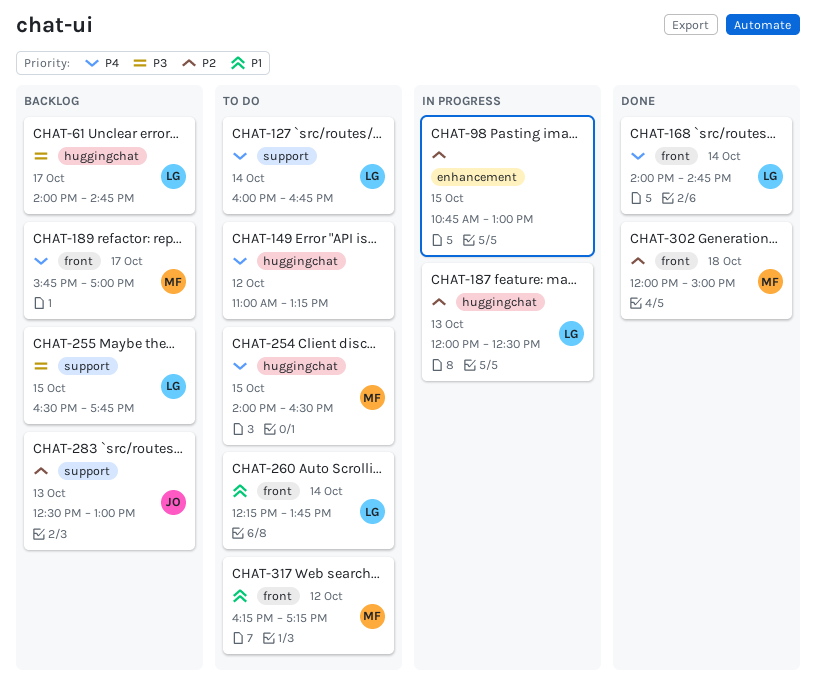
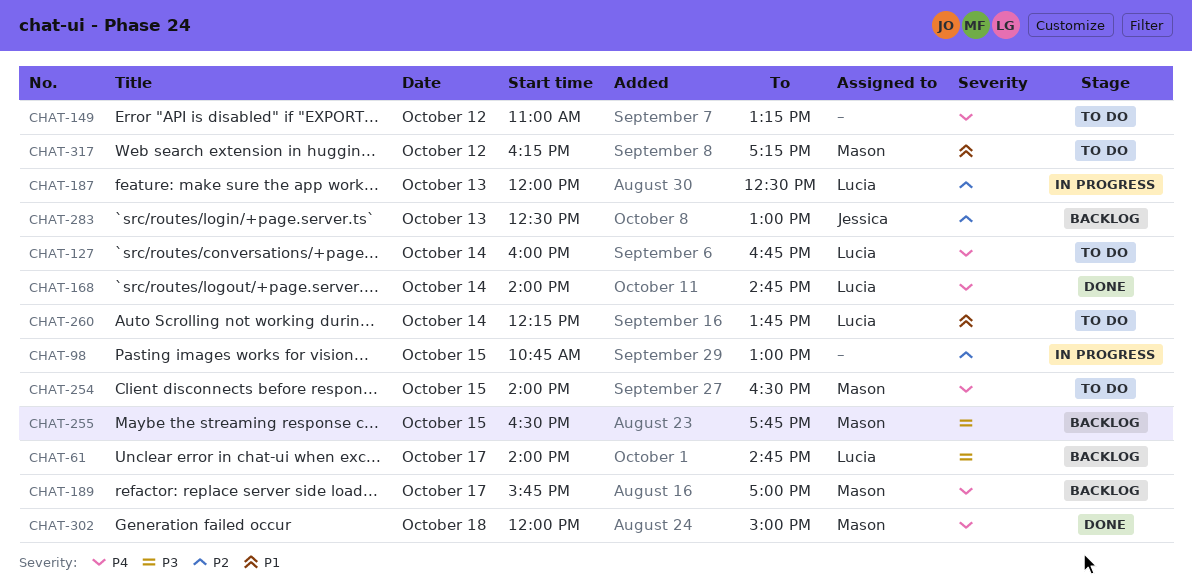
CHAT-255, owner: Lucia -> Mason
CHAT-302, priority: P2 -> P4

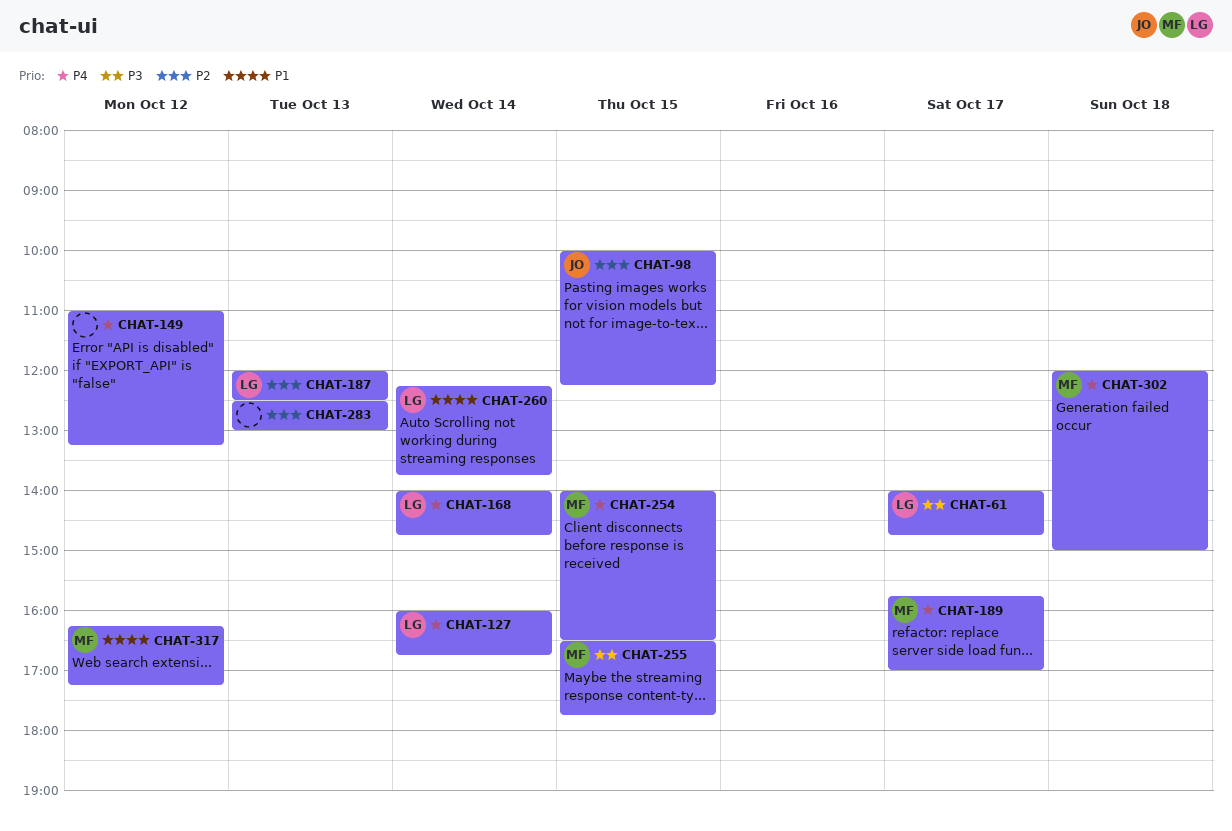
CHAT-98, owner: none -> Jessica
CHAT-98, begins: 10:45 -> 10:00
CHAT-98, ends: 13:00 -> 12:15
CHAT-283, owner: Jessica -> none

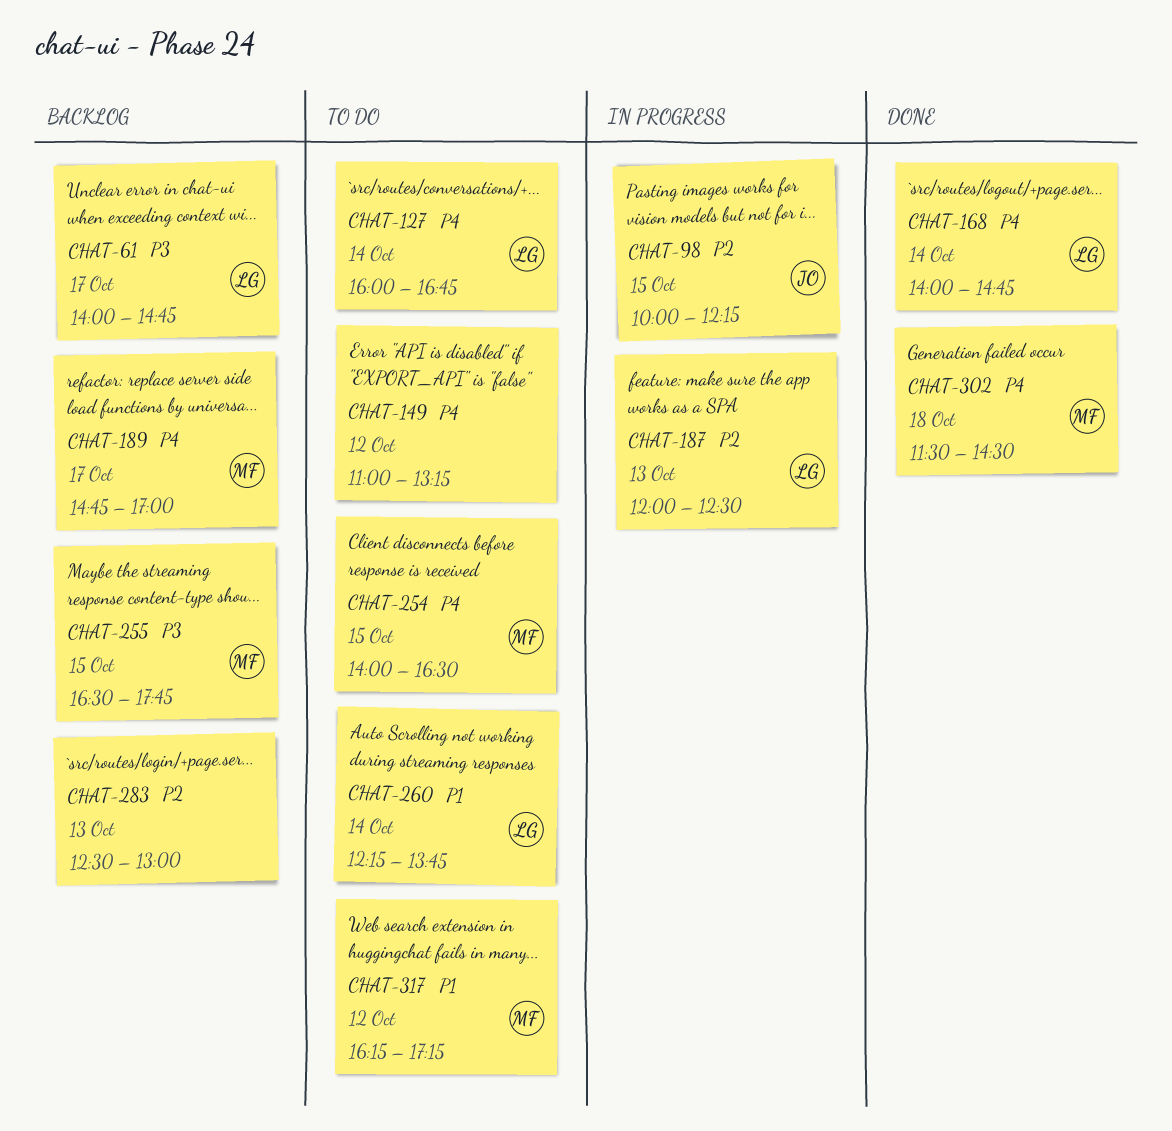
CHAT-189, begins: 15:45 -> 14:45
CHAT-302, begins: 12:00 -> 11:30
CHAT-302, ends: 15:00 -> 14:30

